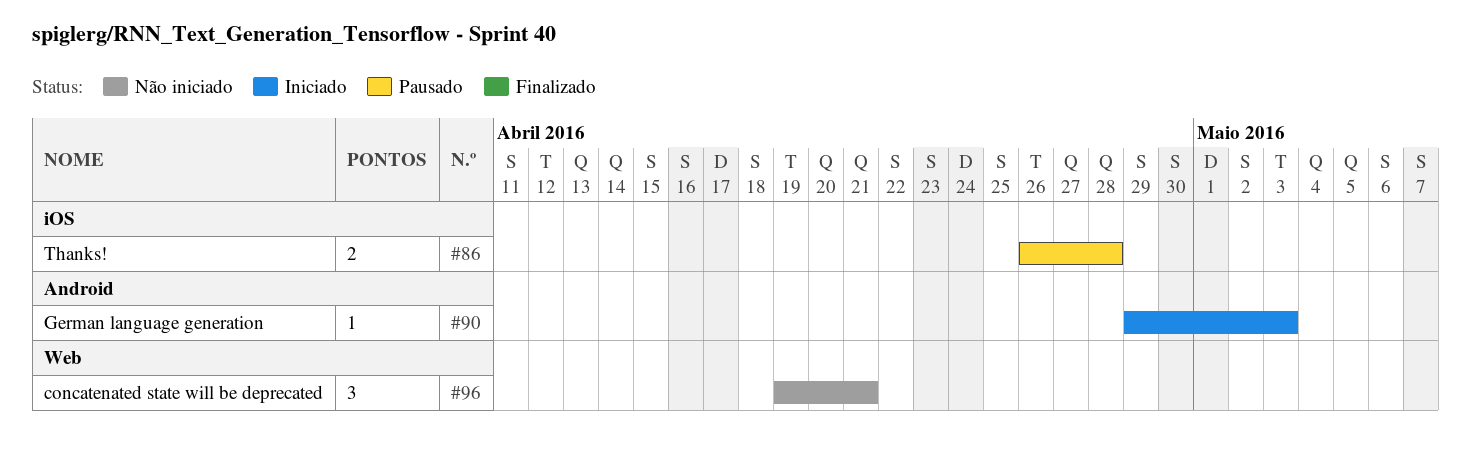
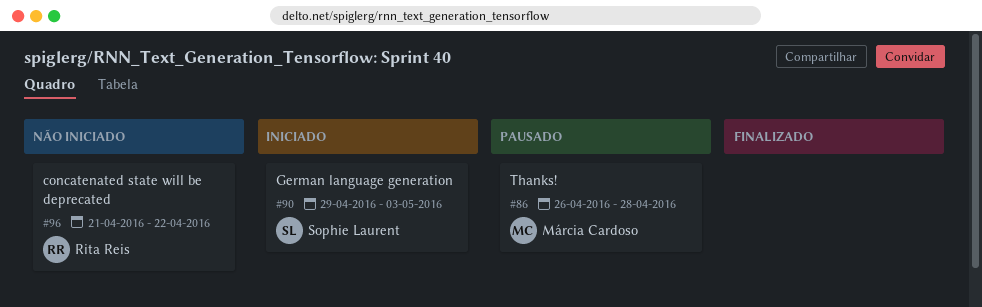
#96, start: Apr 19 -> Apr 21
#96, due: Apr 21 -> Apr 22

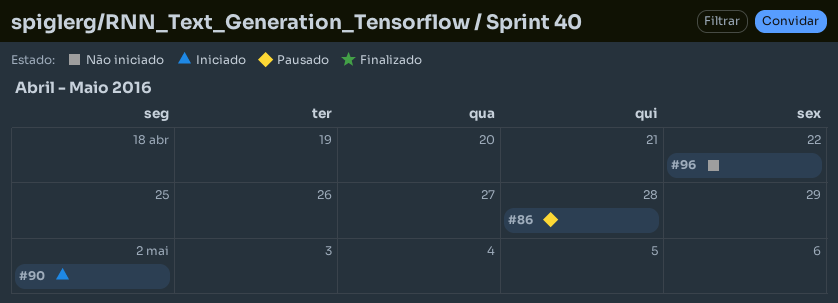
#90, due: May 3 -> May 2

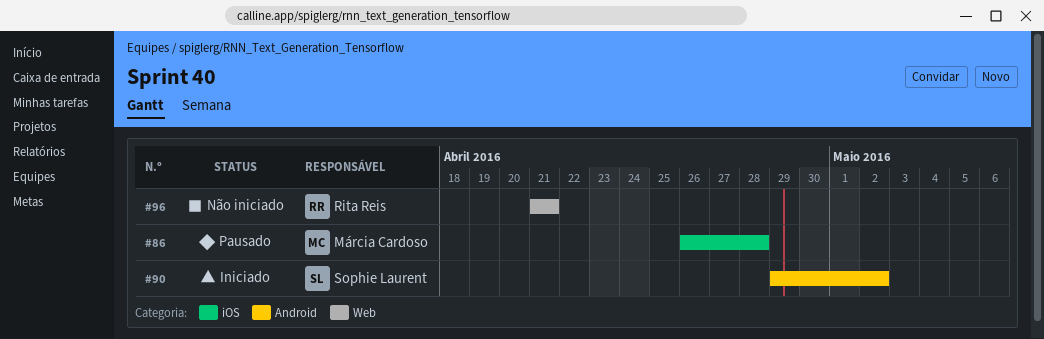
#96, due: Apr 22 -> Apr 21

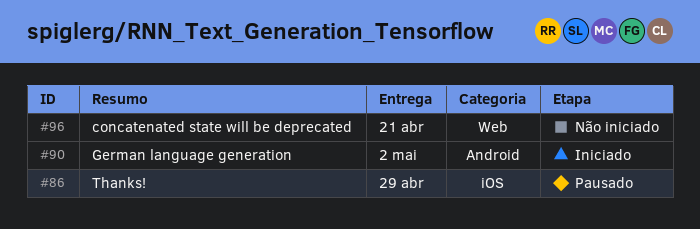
#86, due: Apr 28 -> Apr 29

